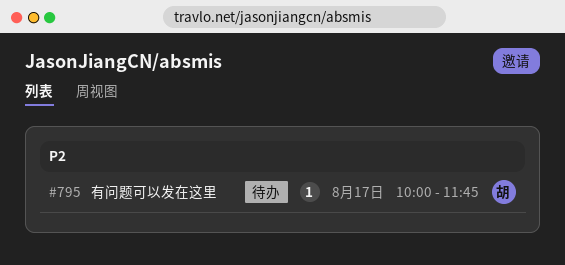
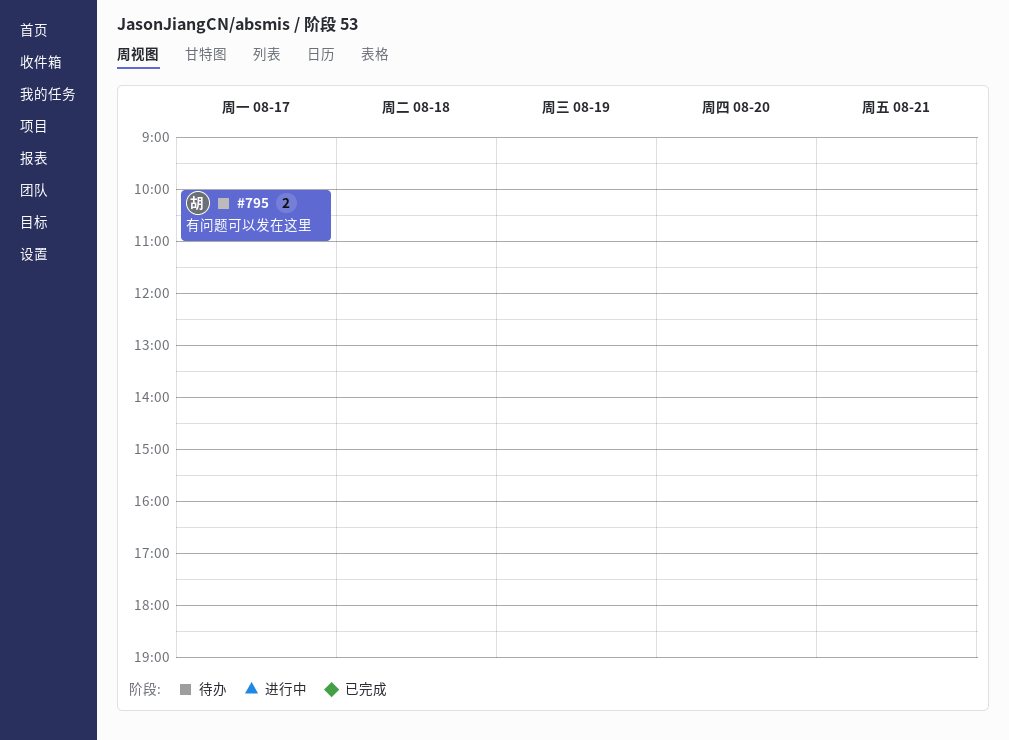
#795, estimate: 1 -> 2
#795, ends: 11:45 -> 11:00

